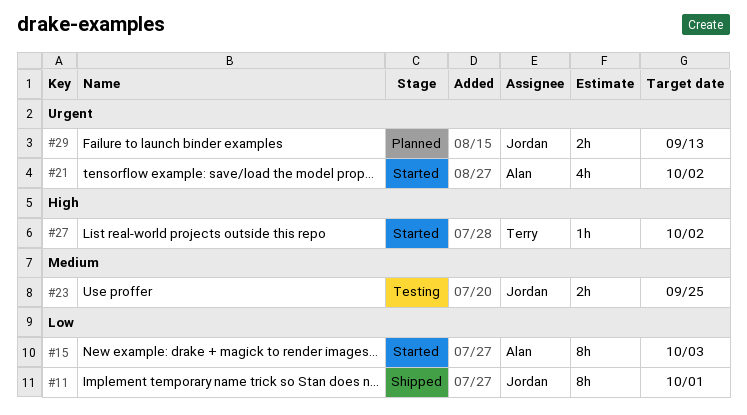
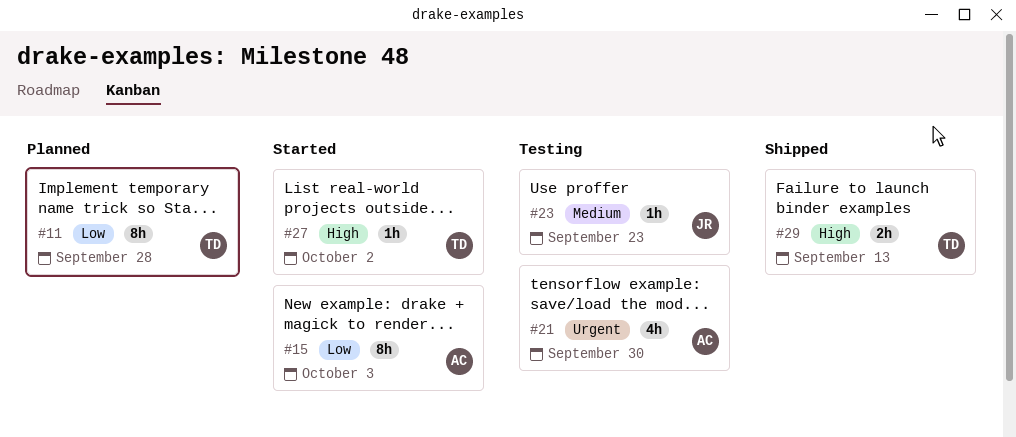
#11, status: Shipped -> Planned
#11, owner: Jordan -> Terry
#11, due: Oct 1 -> Sep 28
#21, status: Started -> Testing
#21, due: Oct 2 -> Sep 30
#23, estimate: 2h -> 1h
#23, due: Sep 25 -> Sep 23
#29, status: Planned -> Shipped
#29, owner: Jordan -> Terry
#29, priority: Urgent -> High

